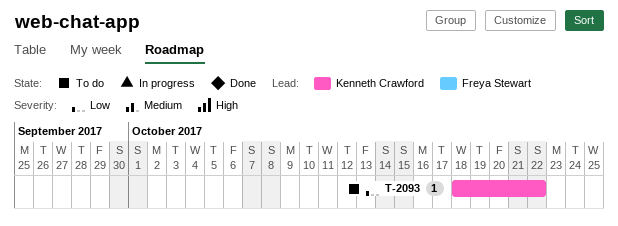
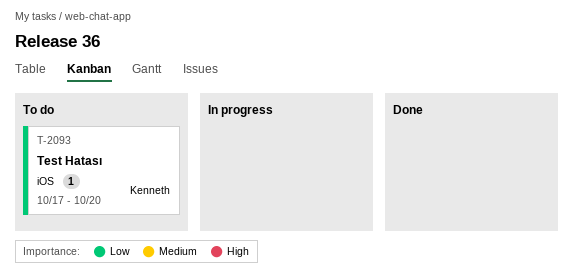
T-2093, start: Oct 18 -> Oct 17
T-2093, due: Oct 22 -> Oct 20

